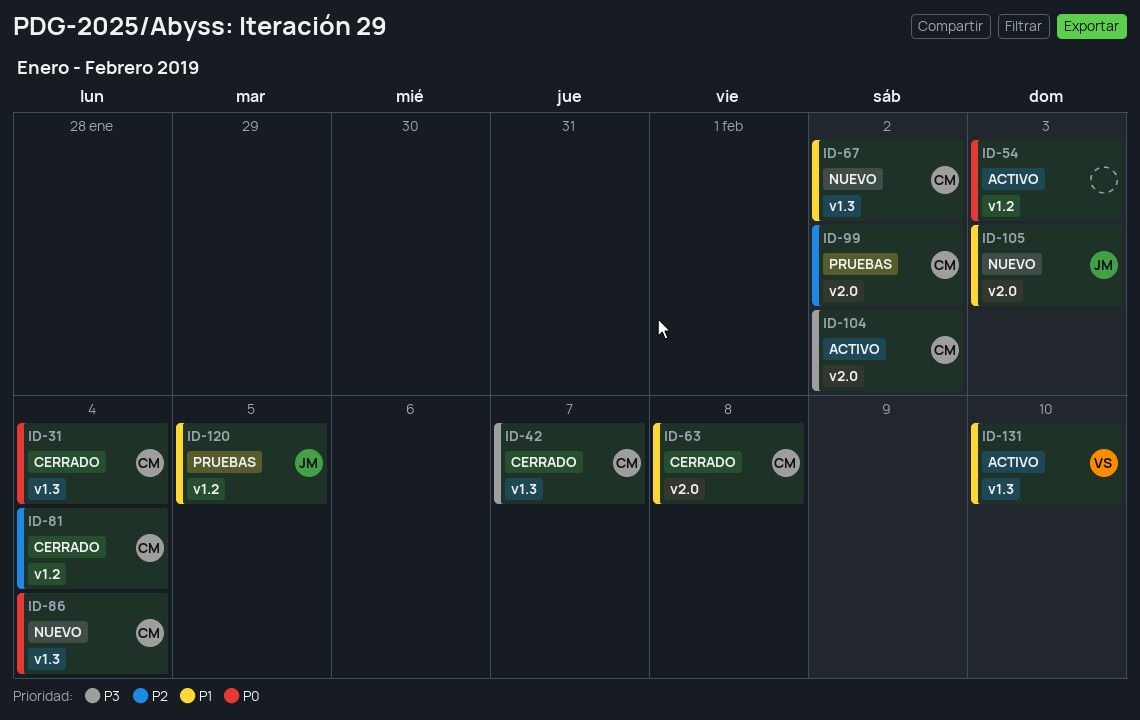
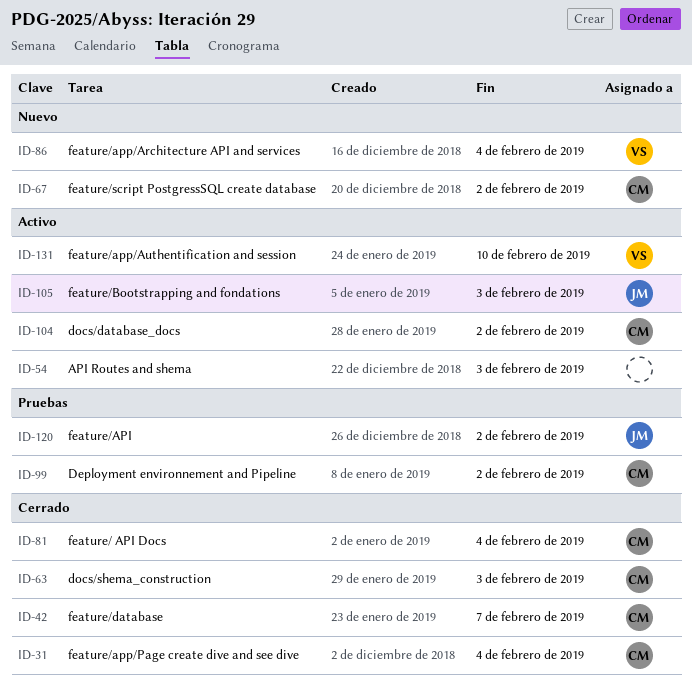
ID-63, due: Feb 8 -> Feb 3
ID-86, owner: CM -> VS
ID-105, status: Nuevo -> Activo
ID-120, due: Feb 5 -> Feb 2

